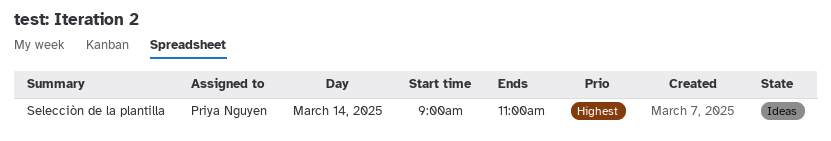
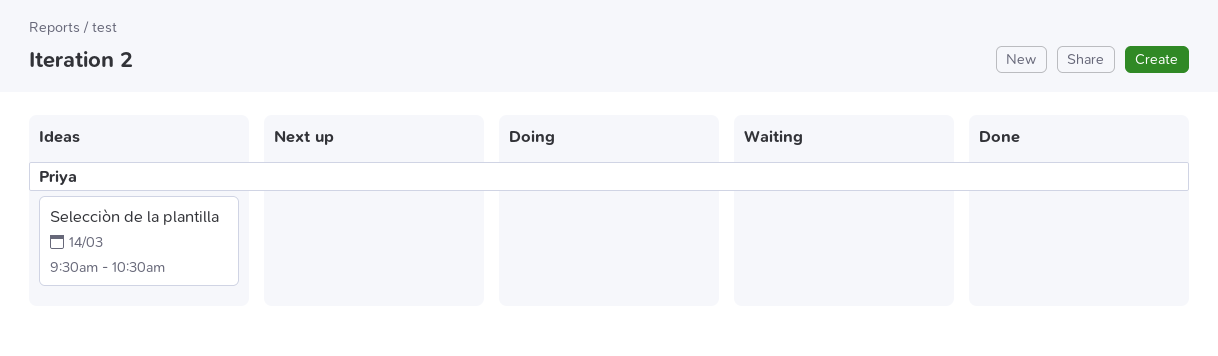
Selecciòn de la plantilla, begins: 09:00 -> 09:30
Selecciòn de la plantilla, ends: 11:00 -> 10:30

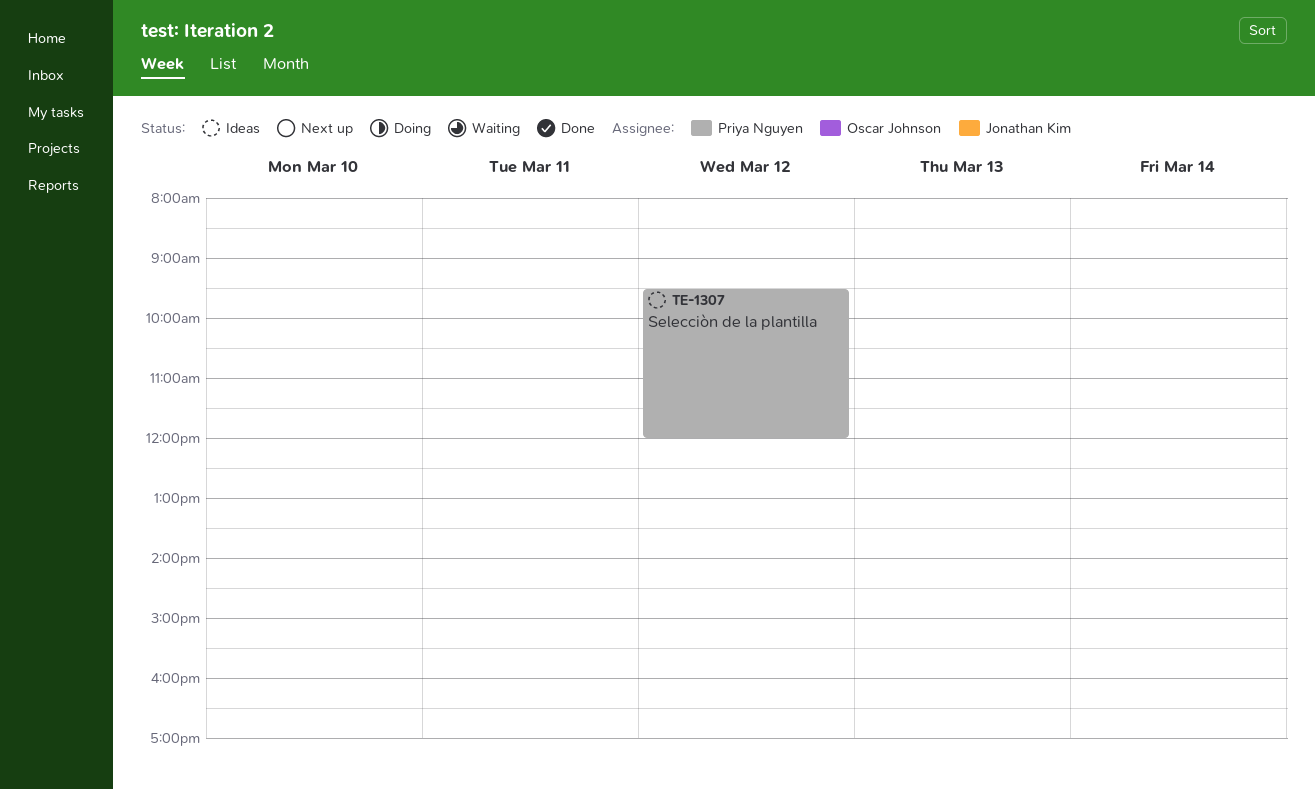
Selecciòn de la plantilla, day: Mar 14 -> Mar 12
Selecciòn de la plantilla, ends: 10:30 -> 12:00

